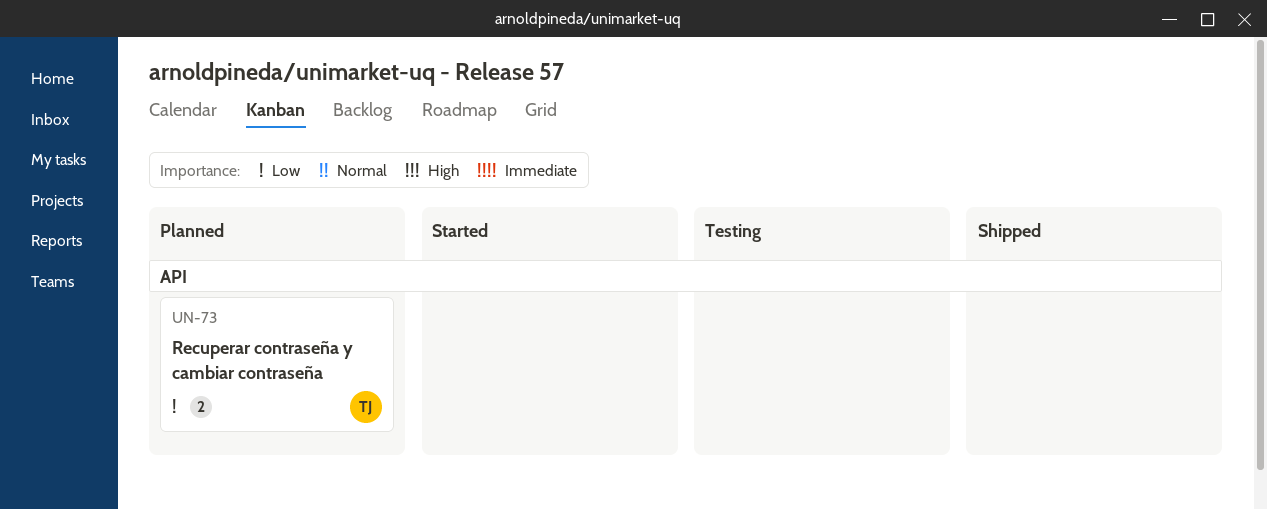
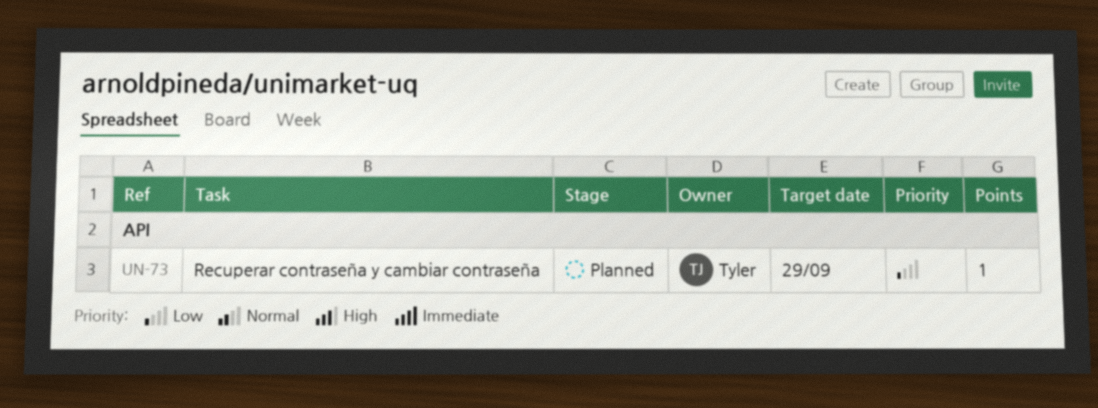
UN-73, estimate: 2 -> 1

